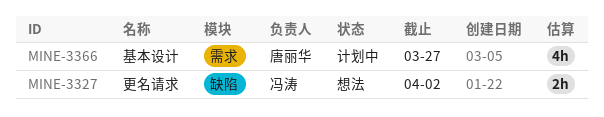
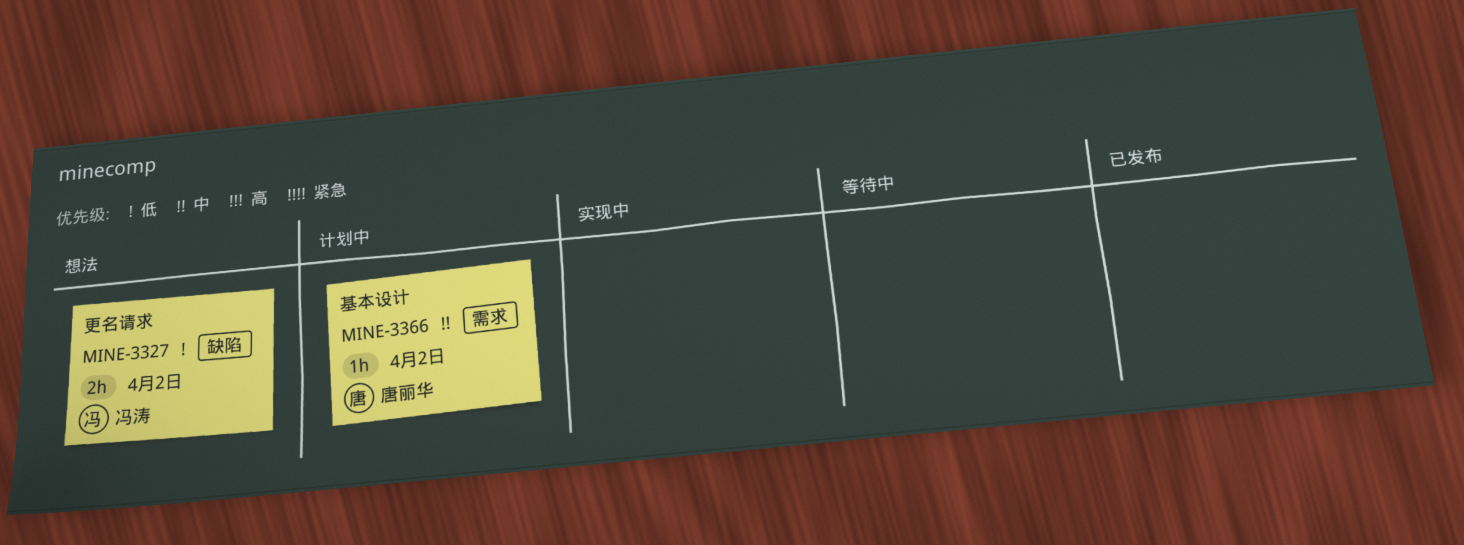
MINE-3366, estimate: 4h -> 1h
MINE-3366, due: Mar 27 -> Apr 2

